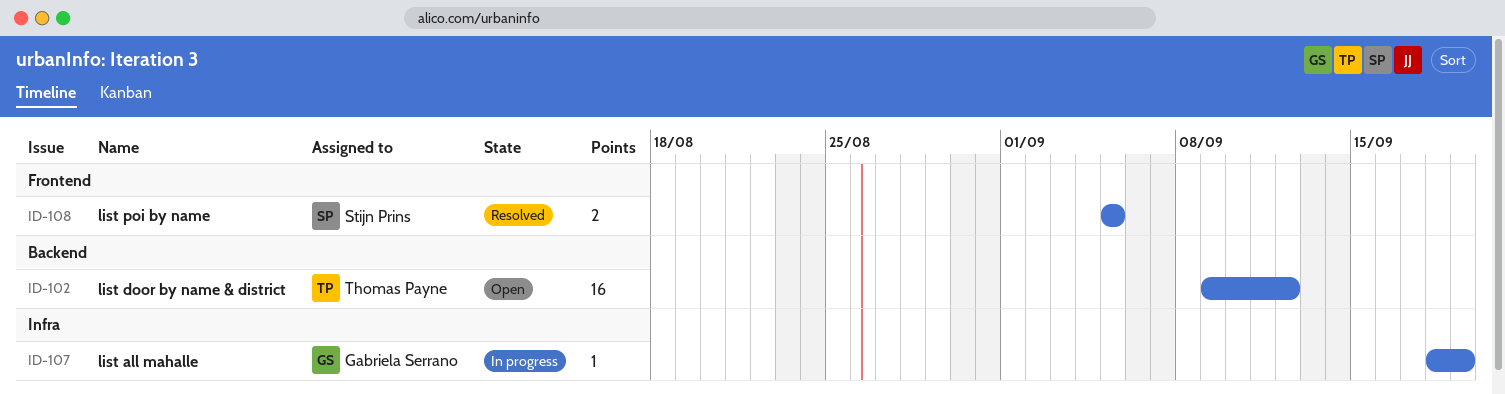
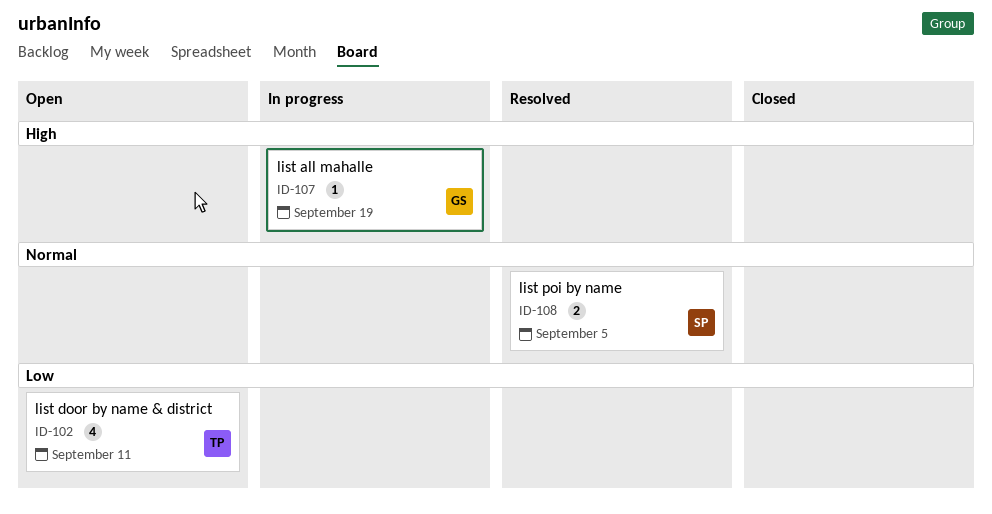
ID-102, estimate: 16 -> 4
ID-102, due: Sep 12 -> Sep 11

